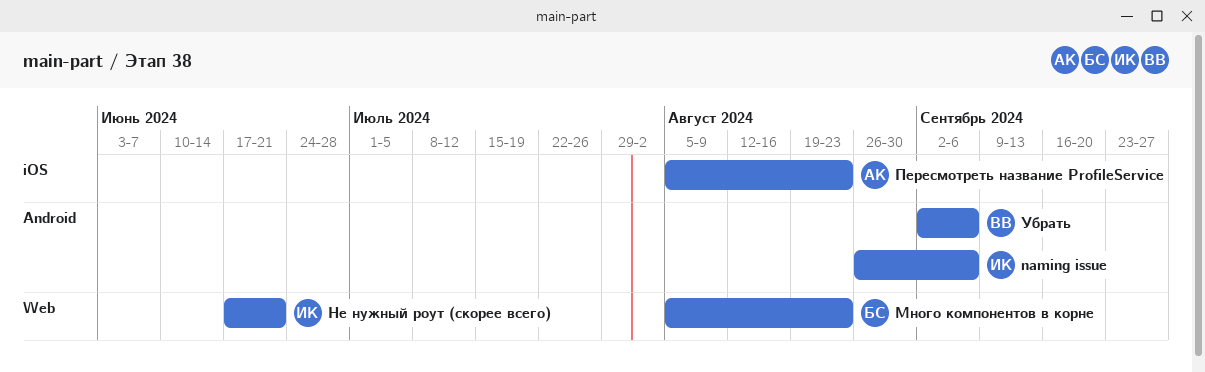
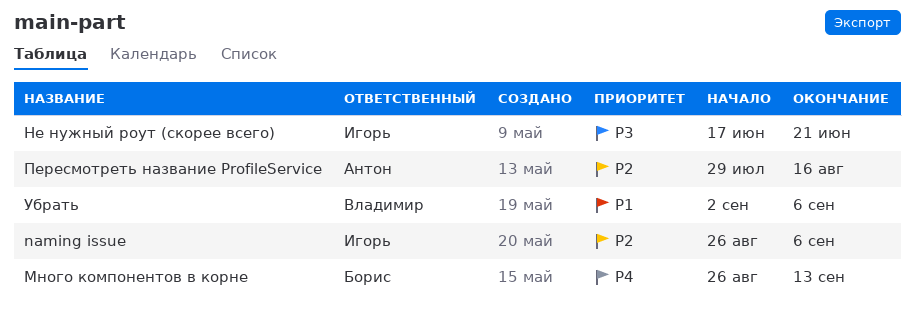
Много компонентов в корне, start: Aug 5 -> Aug 26
Много компонентов в корне, due: Aug 23 -> Sep 13
Пересмотреть название ProfileService, start: Aug 5 -> Jul 29
Пересмотреть название ProfileService, due: Aug 23 -> Aug 16

